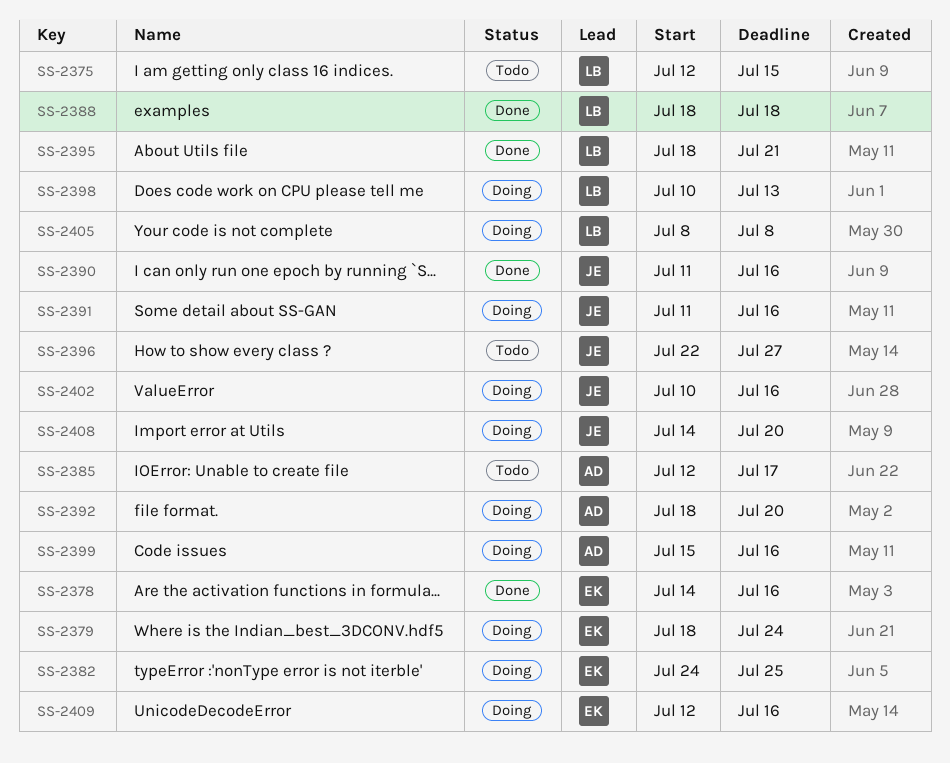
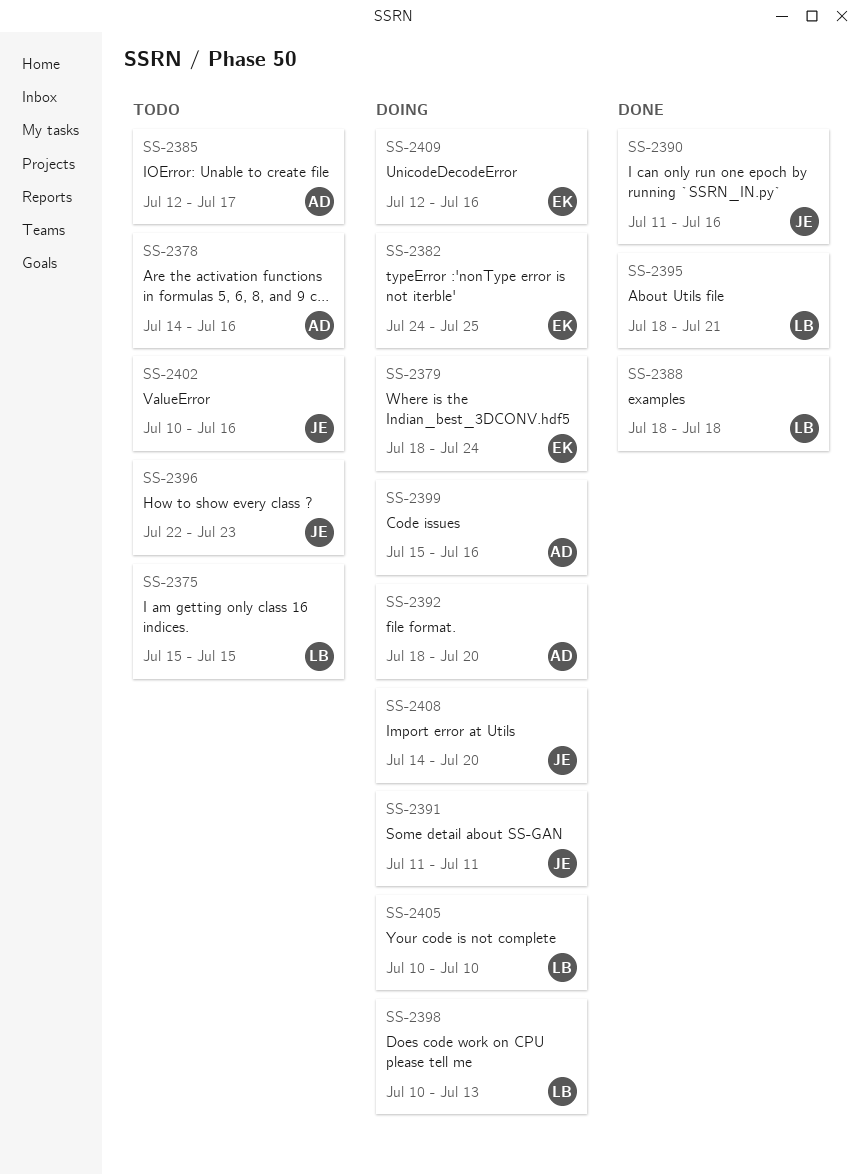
SS-2375, start: Jul 12 -> Jul 15
SS-2378, status: Done -> Todo
SS-2378, owner: EK -> AD
SS-2391, due: Jul 16 -> Jul 11
SS-2396, due: Jul 27 -> Jul 23
SS-2402, status: Doing -> Todo
SS-2405, start: Jul 8 -> Jul 10
SS-2405, due: Jul 8 -> Jul 10

